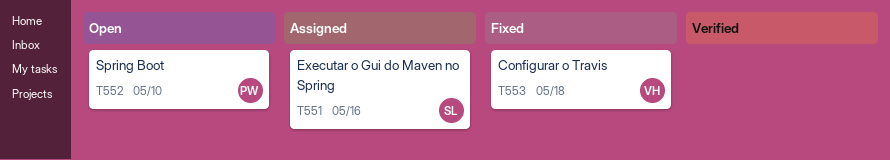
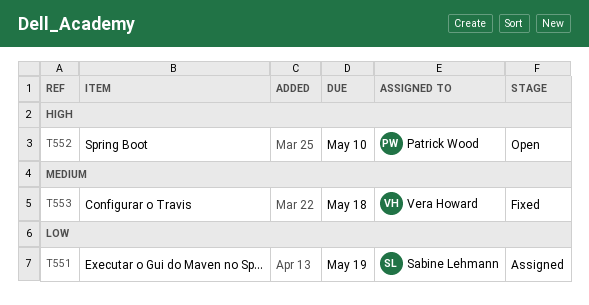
T551, due: May 16 -> May 19

